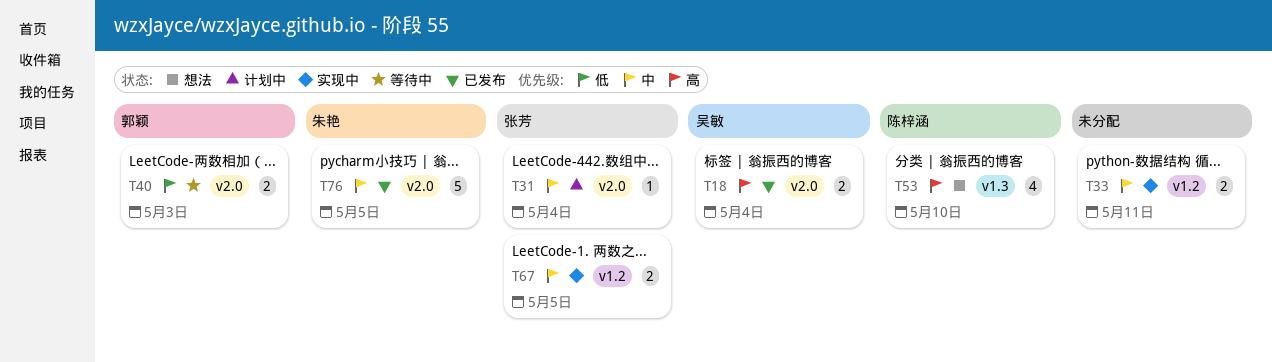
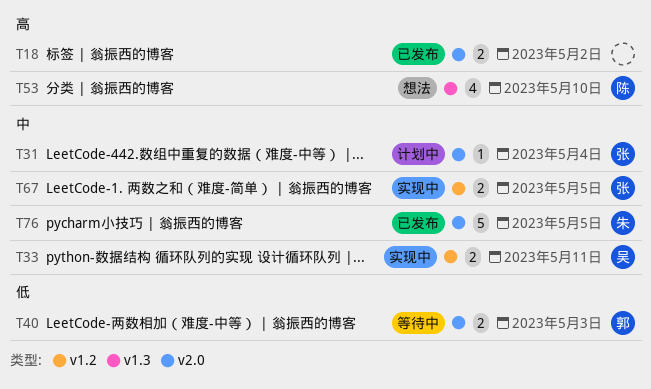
T18, owner: 吴敏 -> none
T18, due: May 4 -> May 2
T33, owner: none -> 吴敏

